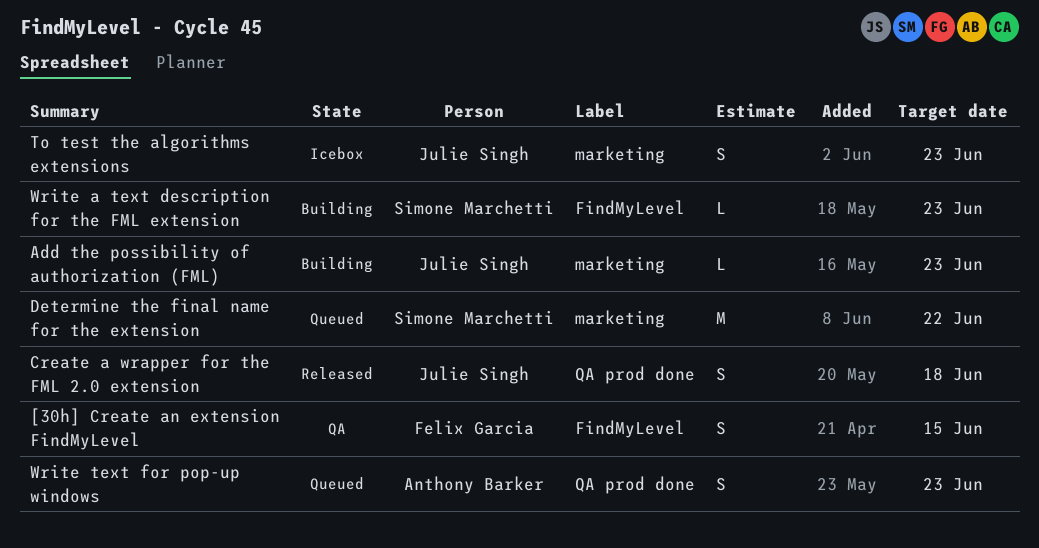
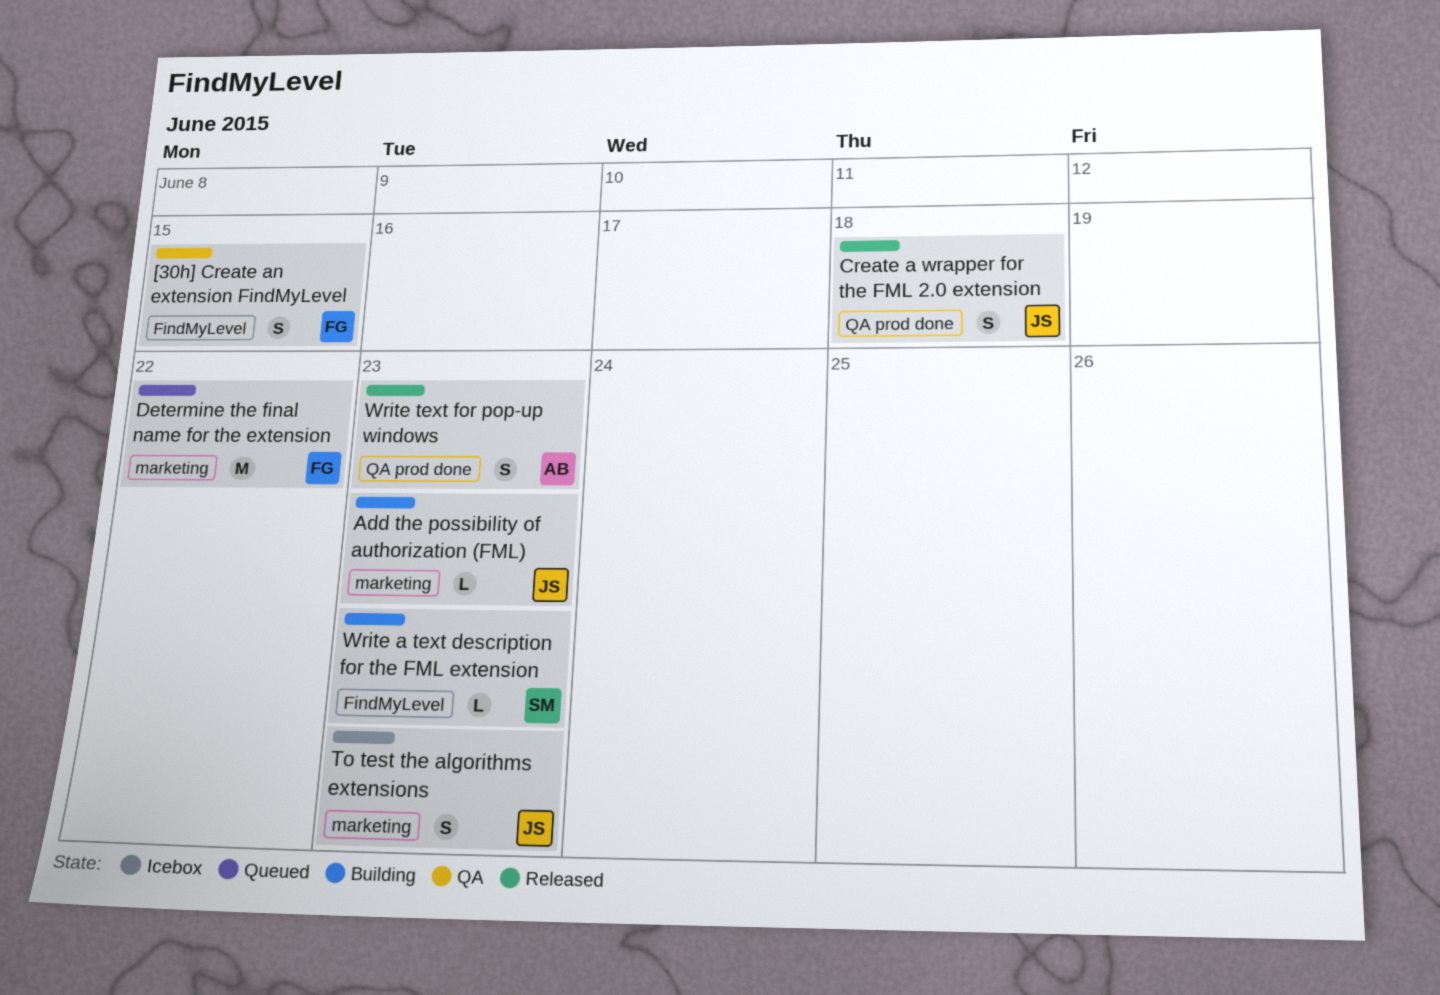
Determine the final name for the extension, owner: Simone Marchetti -> Felix Garcia
Write text for pop-up windows, status: Queued -> Released

